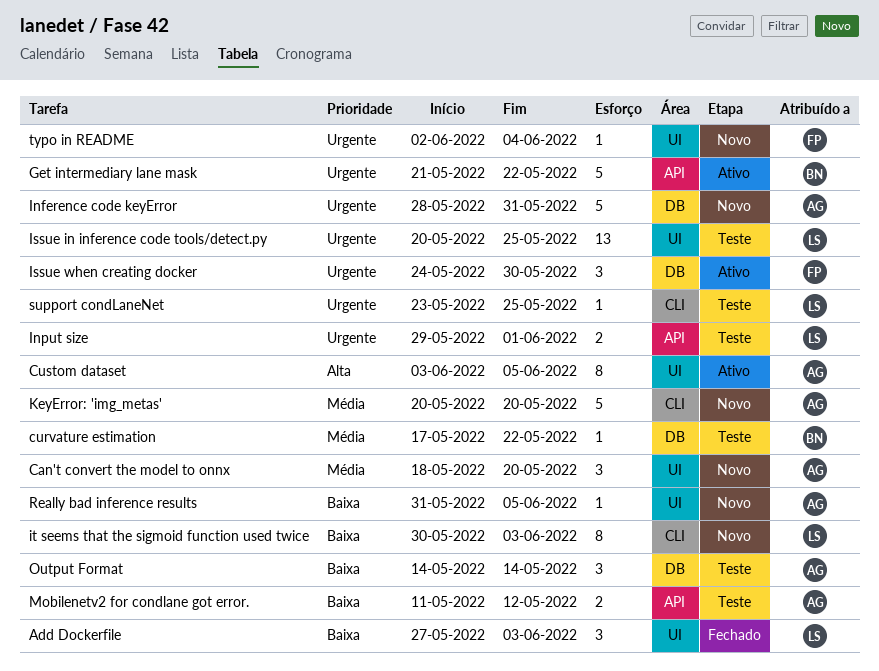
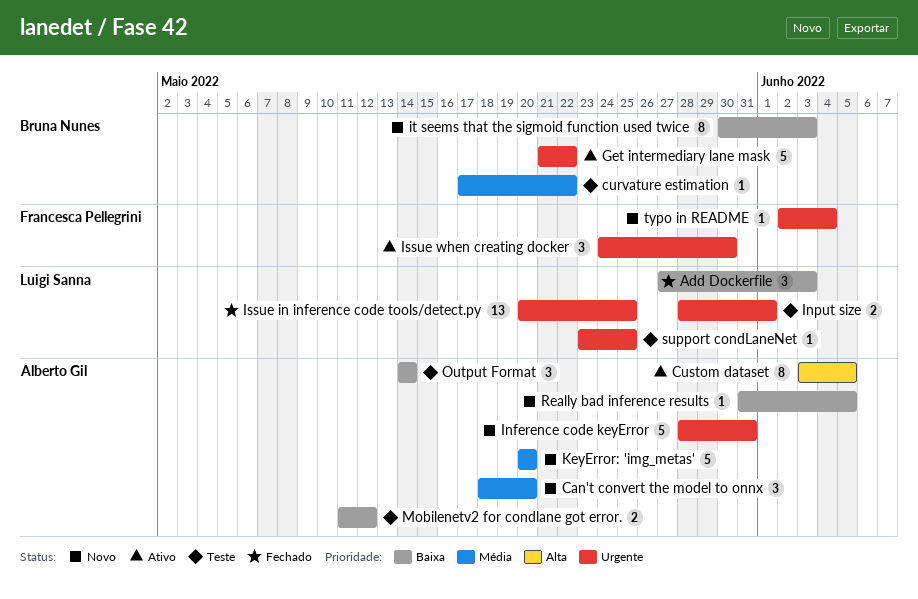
Input size, start: May 29 -> May 28
Issue in inference code tools/detect.py, status: Teste -> Fechado
it seems that the sigmoid function used twice, owner: Luigi Sanna -> Bruna Nunes

